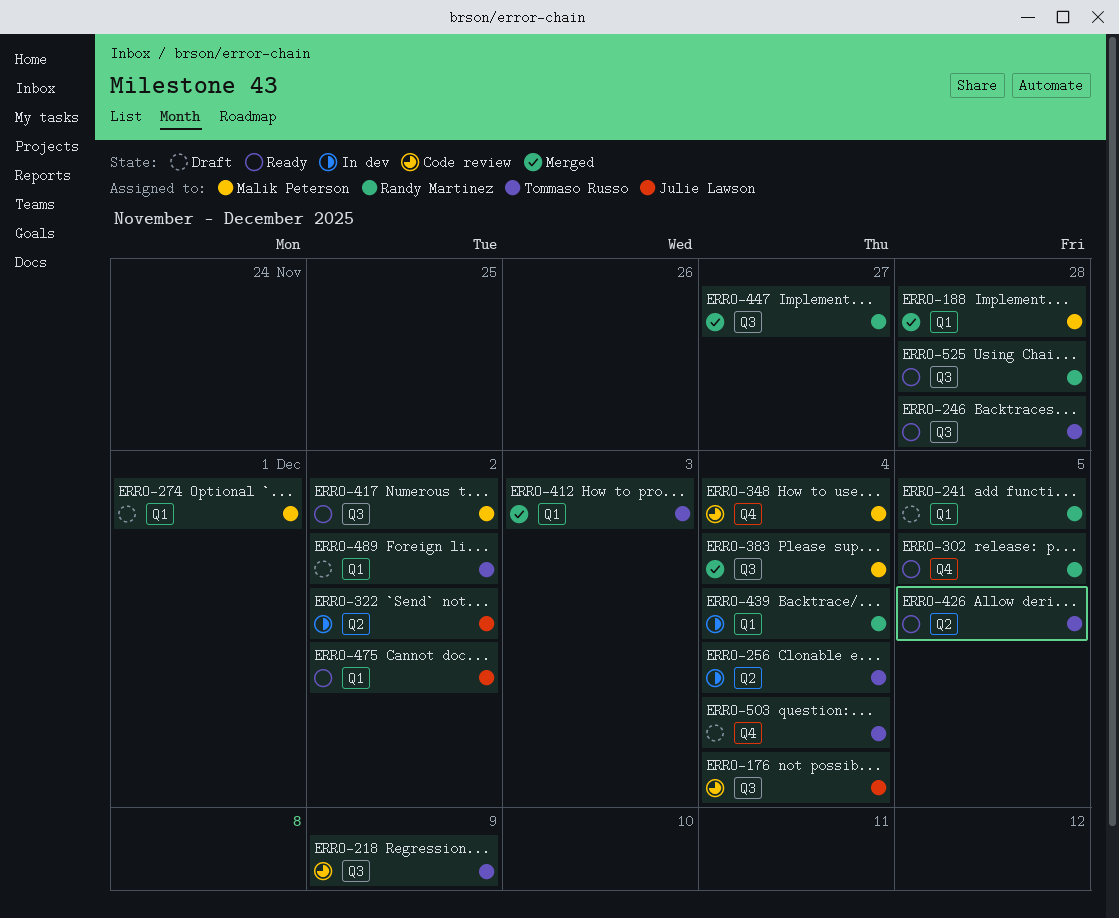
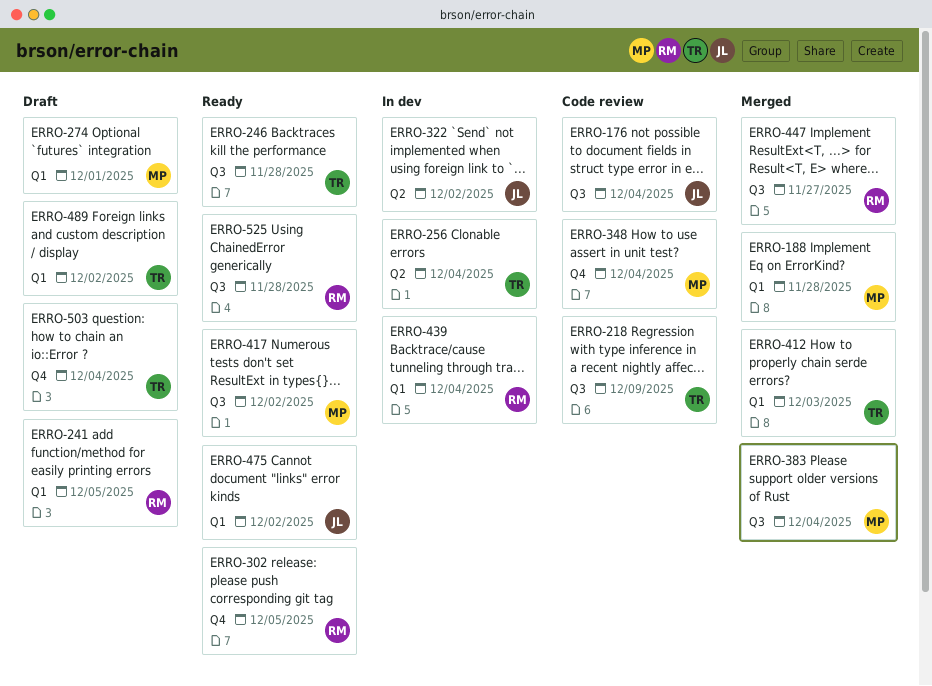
ERRO-426: present -> none

